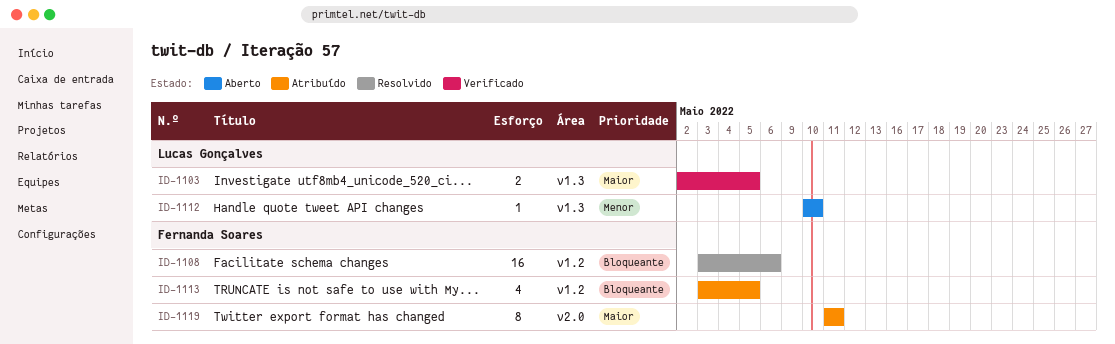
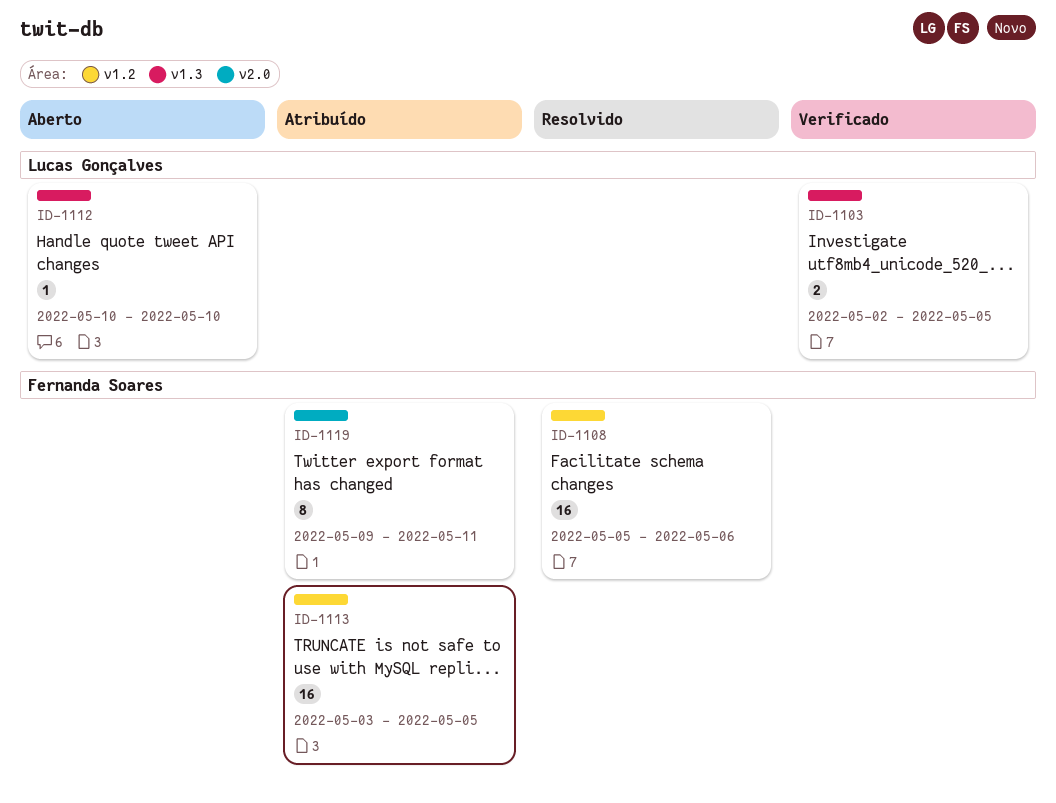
ID-1108, start: May 3 -> May 5
ID-1113, estimate: 4 -> 16
ID-1119, start: May 11 -> May 9

